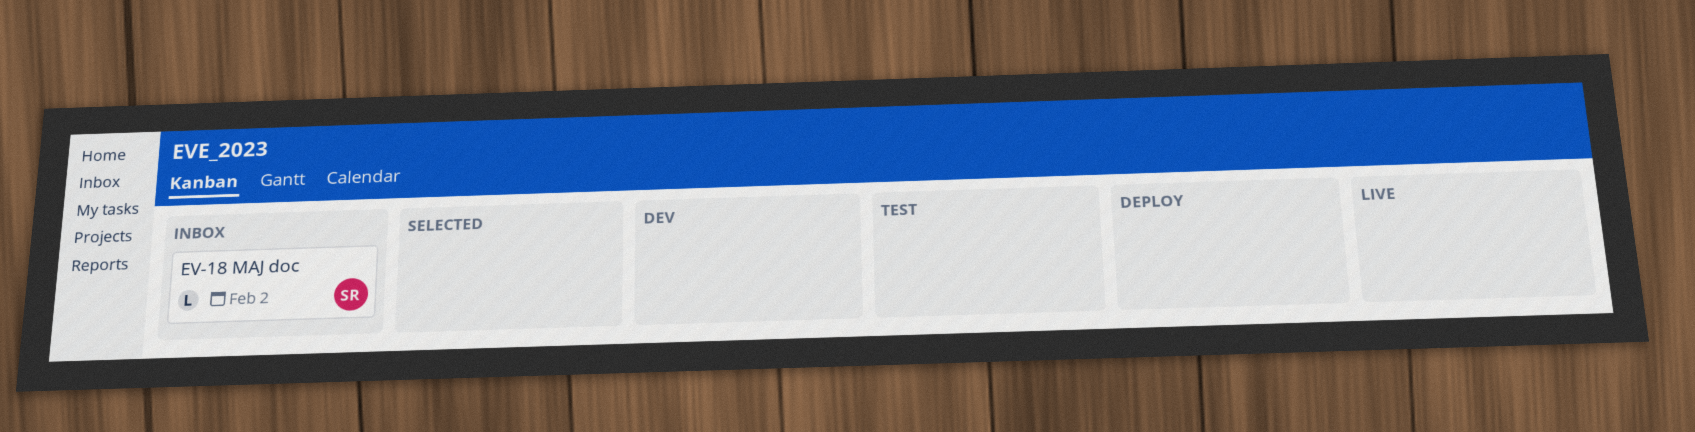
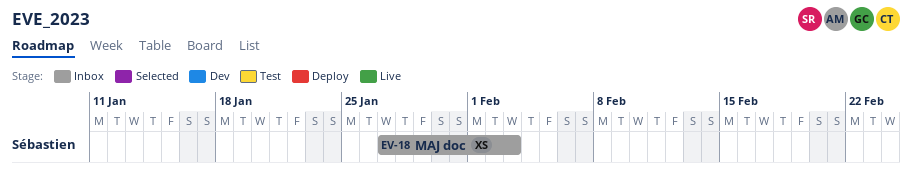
EV-18, estimate: L -> XS
EV-18, due: Feb 2 -> Feb 3

